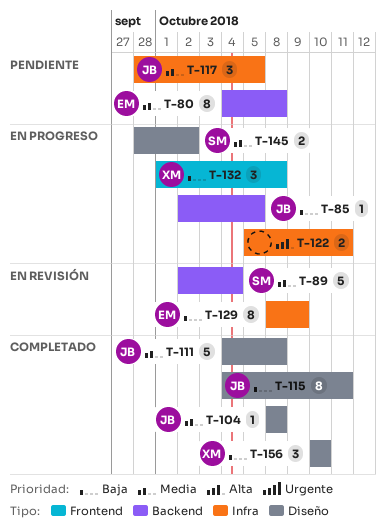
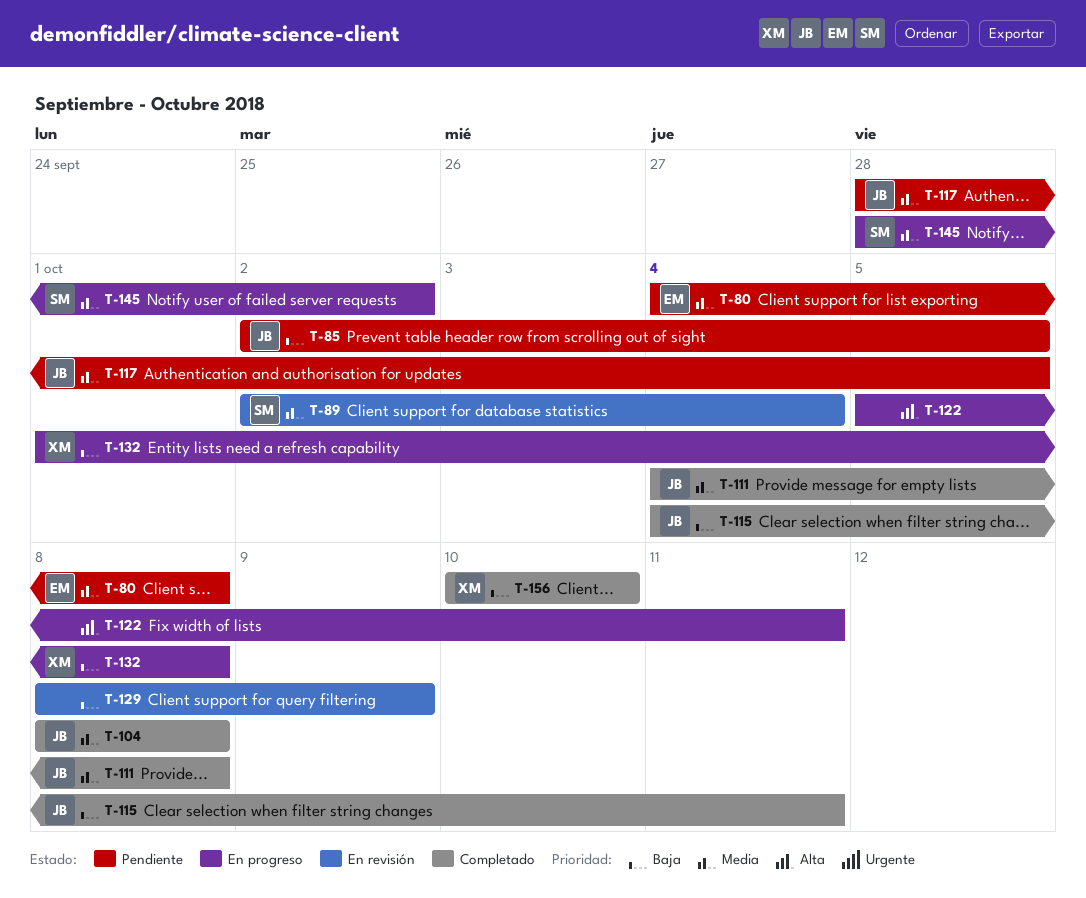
T-85, status: En progreso -> Pendiente
T-129, owner: EM -> none

